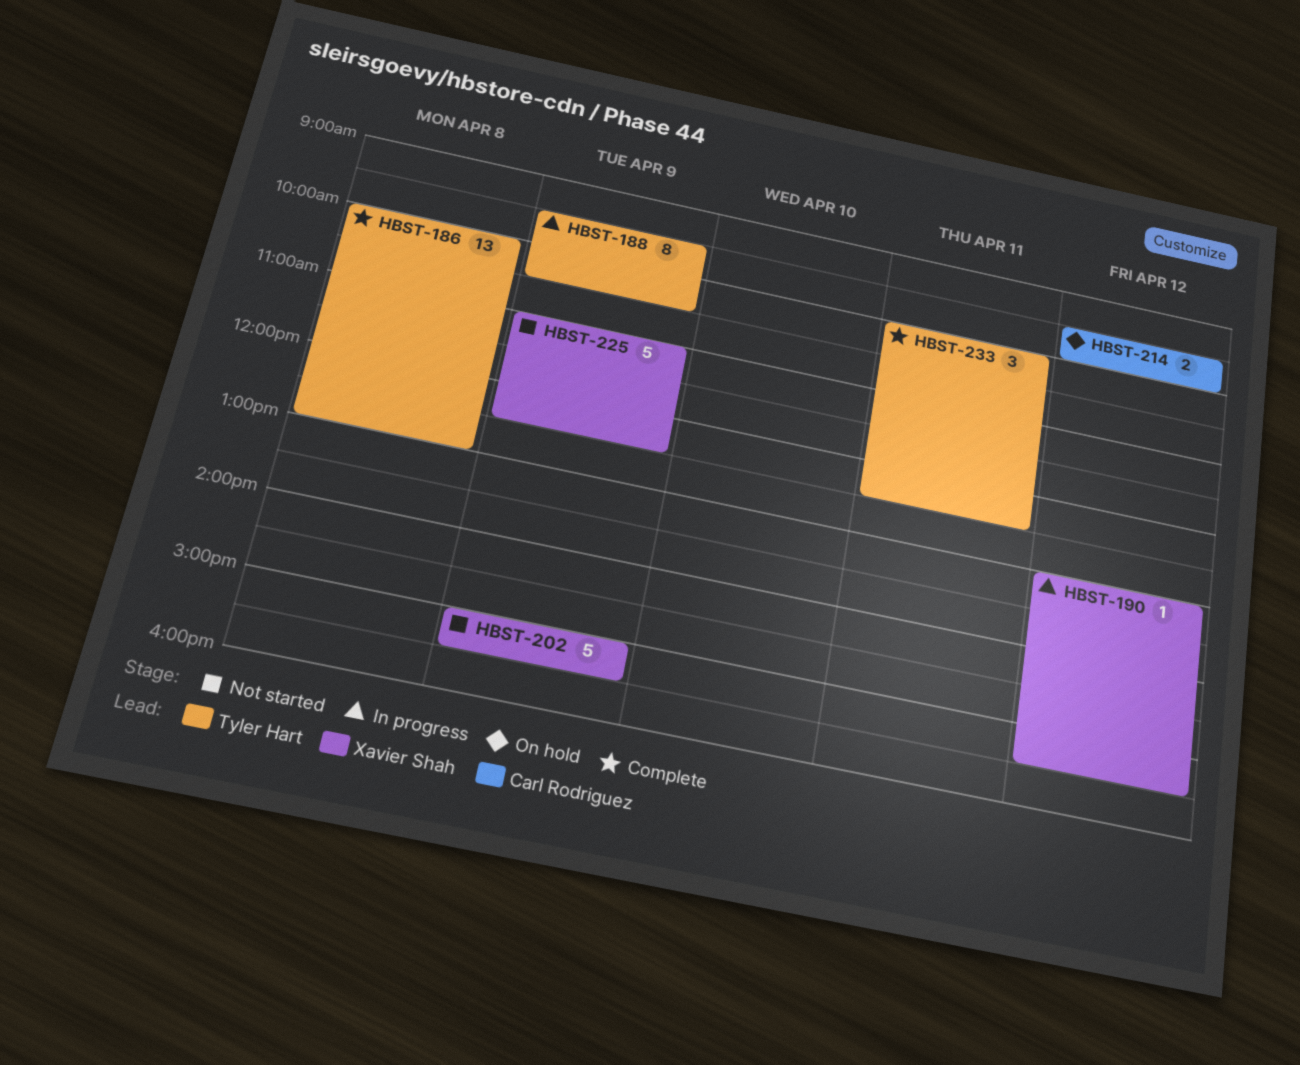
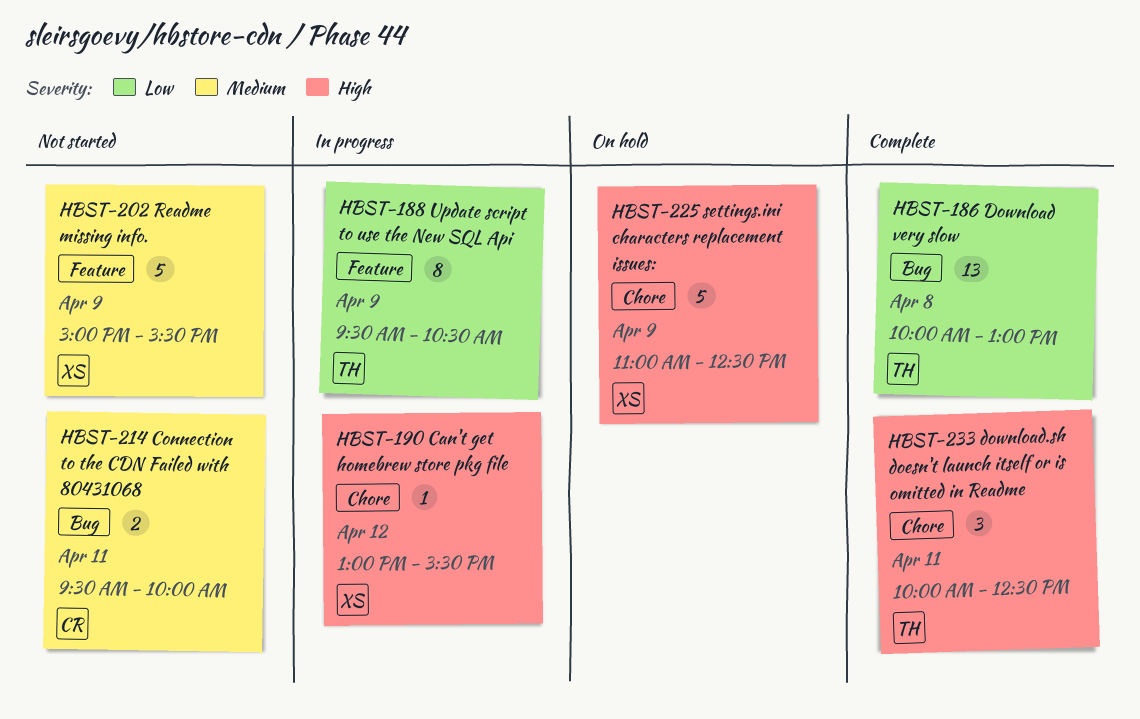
HBST-214, status: On hold -> Not started
HBST-214, day: Apr 12 -> Apr 11
HBST-225, status: Not started -> On hold

